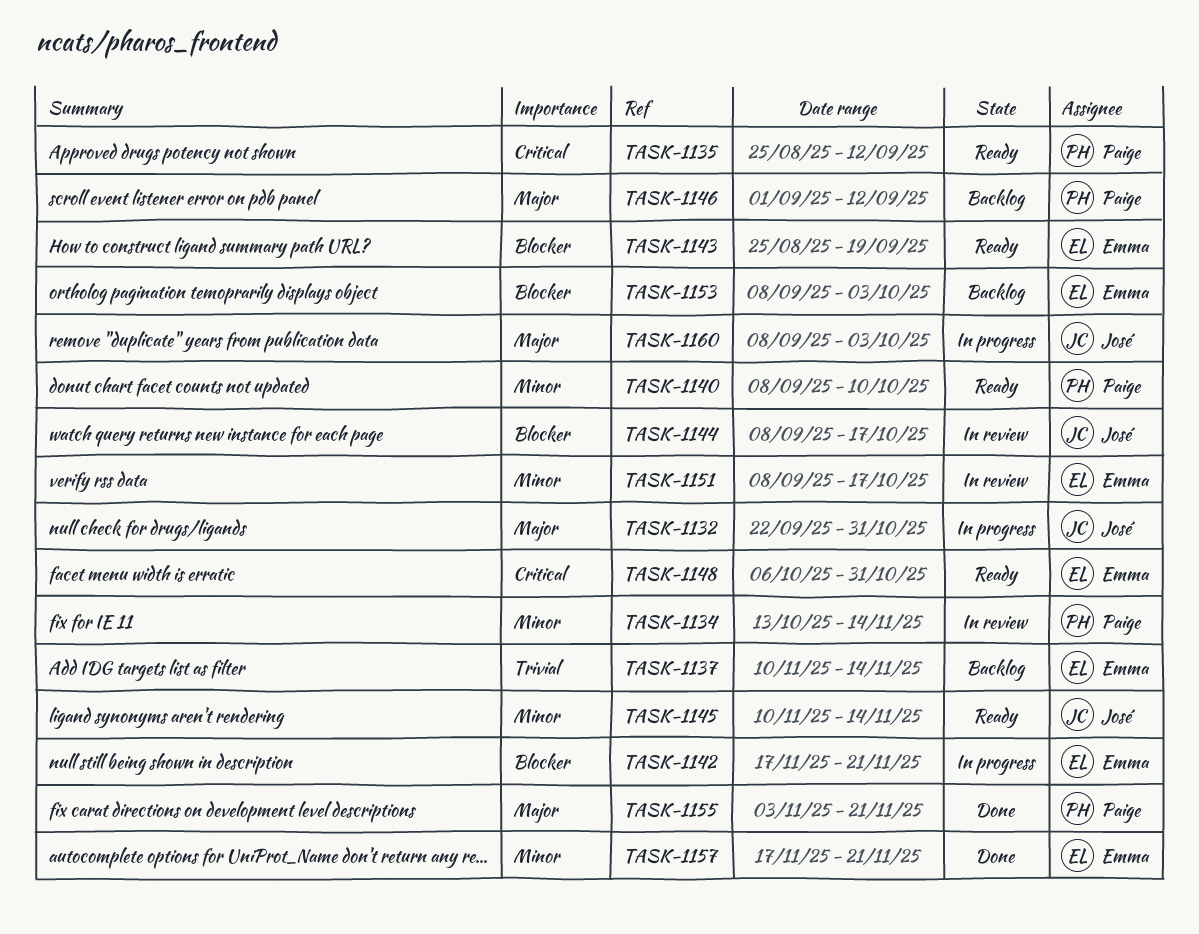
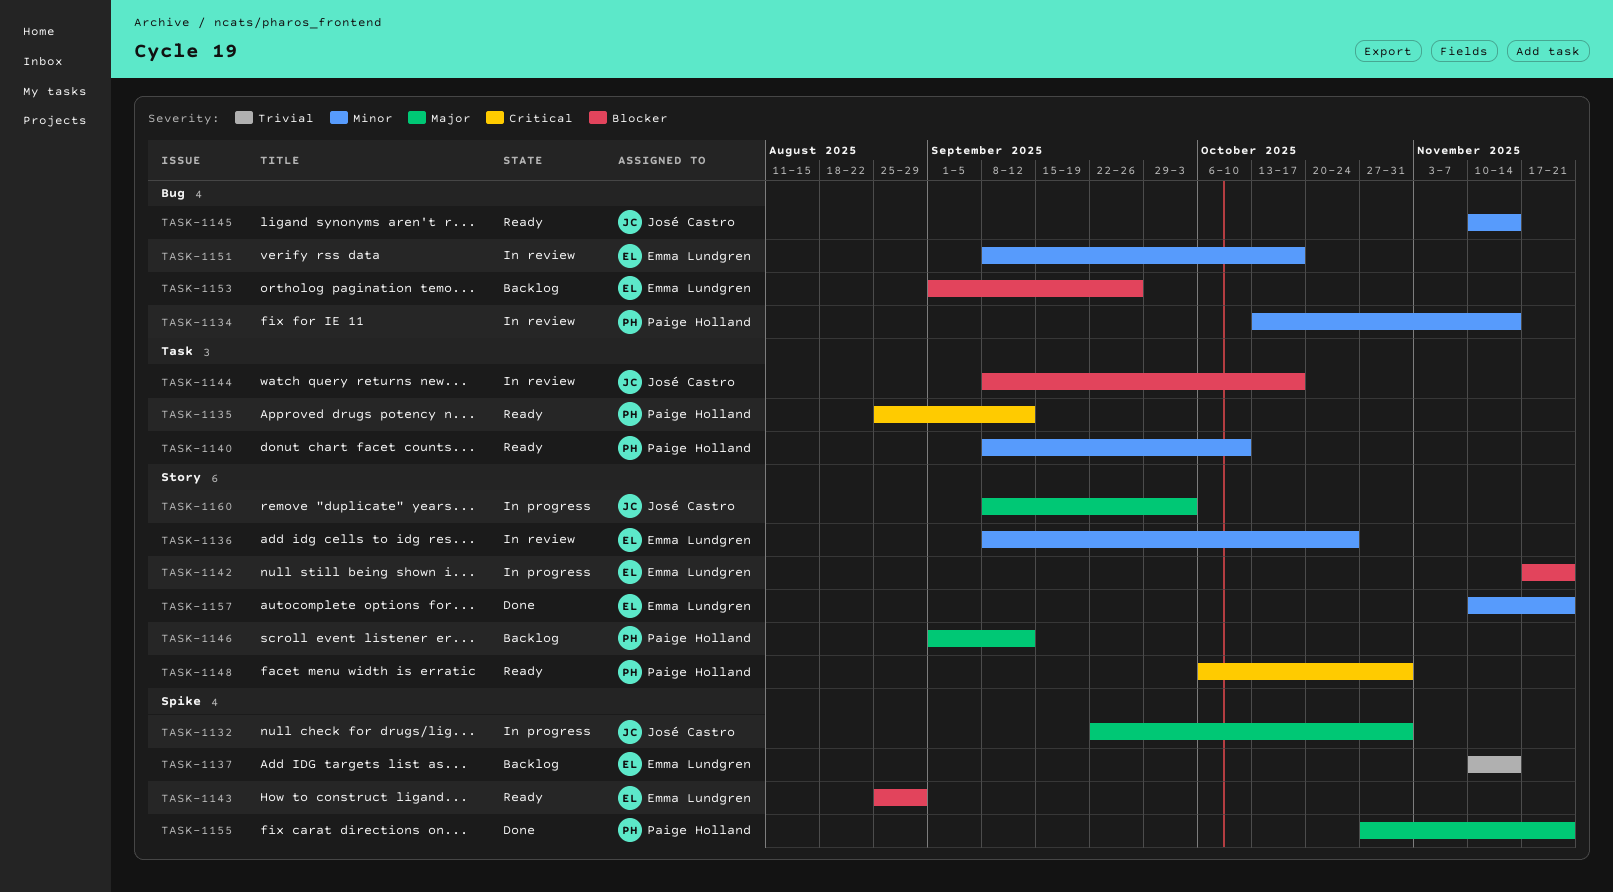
TASK-1136: none -> present
TASK-1143, due: Sep 19 -> Aug 29
TASK-1148, owner: Emma Lundgren -> Paige Holland
TASK-1153, start: Sep 8 -> Sep 1
TASK-1153, due: Oct 3 -> Sep 26
TASK-1155, start: Nov 3 -> Oct 27
TASK-1157, start: Nov 17 -> Nov 10

